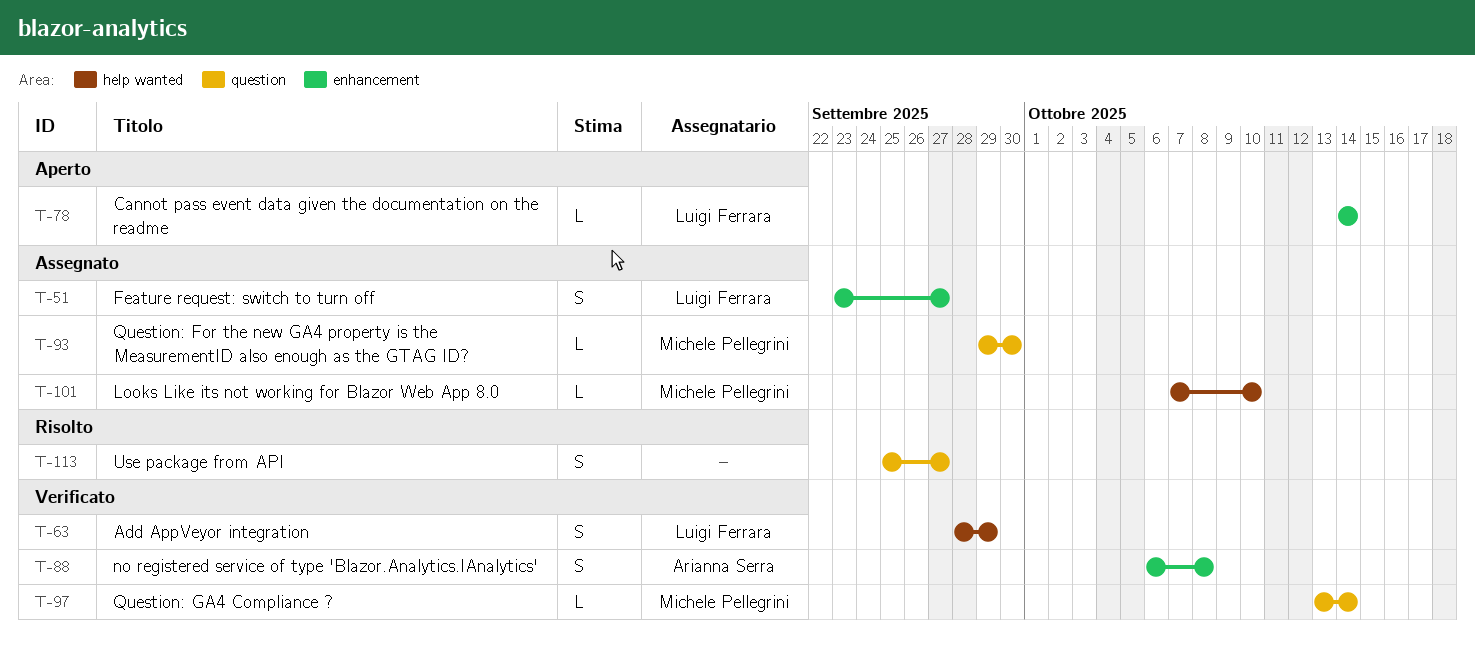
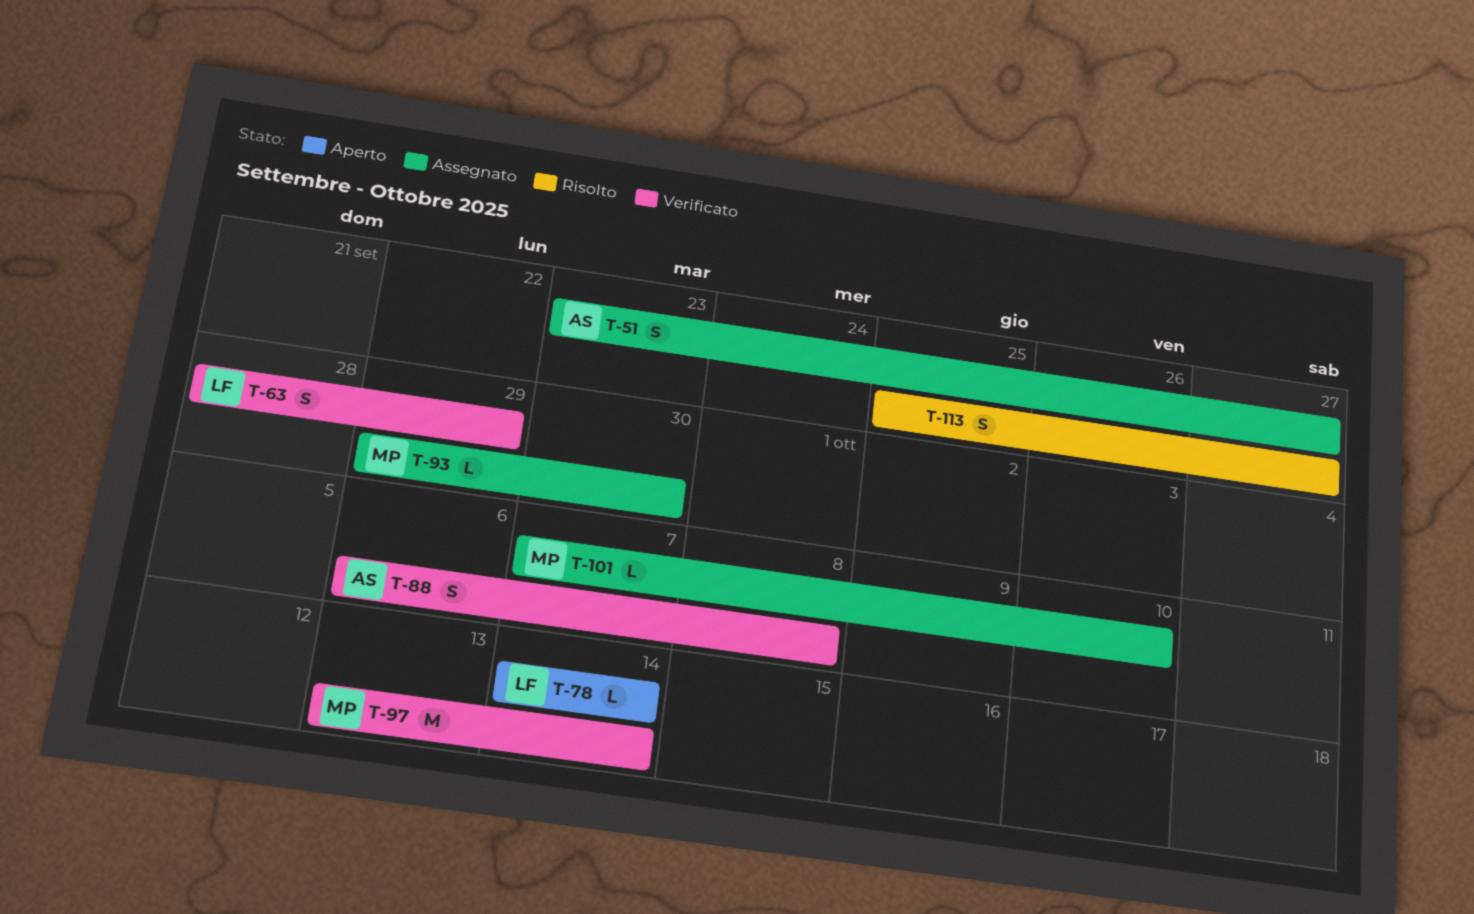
T-51, owner: Luigi Ferrara -> Arianna Serra
T-97, estimate: L -> M

